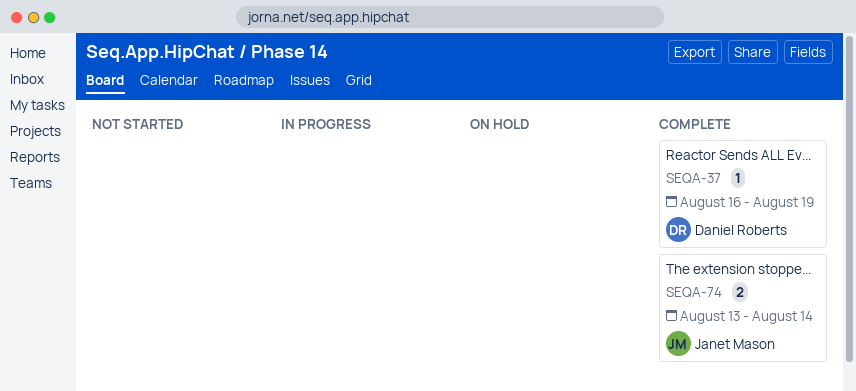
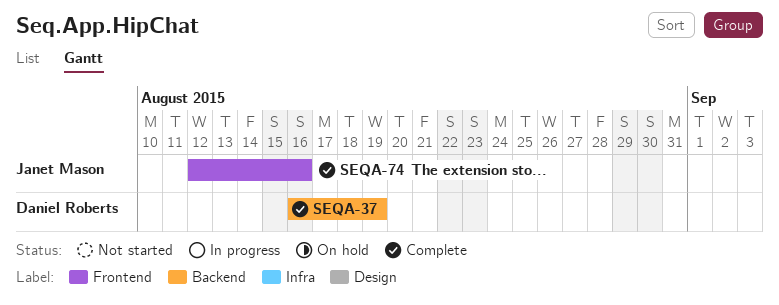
SEQA-74, start: Aug 13 -> Aug 12
SEQA-74, due: Aug 14 -> Aug 16

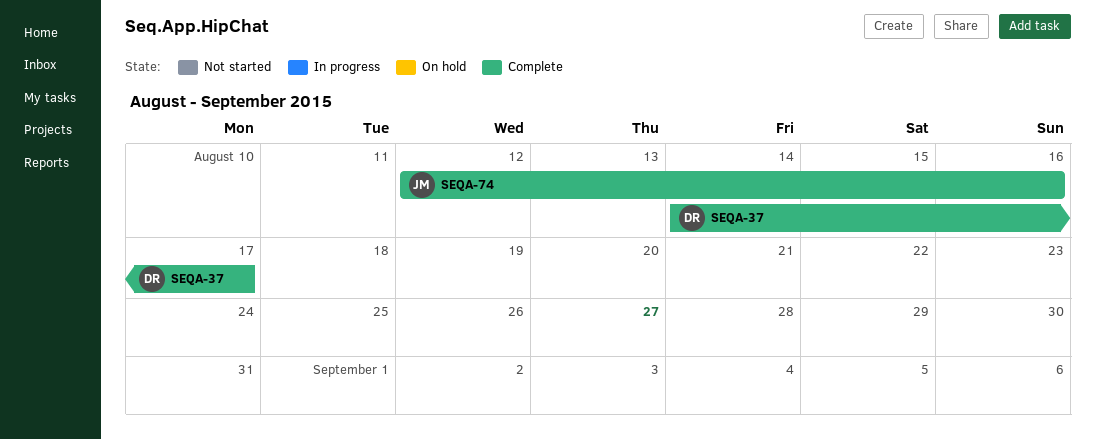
SEQA-37, start: Aug 16 -> Aug 14
SEQA-37, due: Aug 19 -> Aug 17

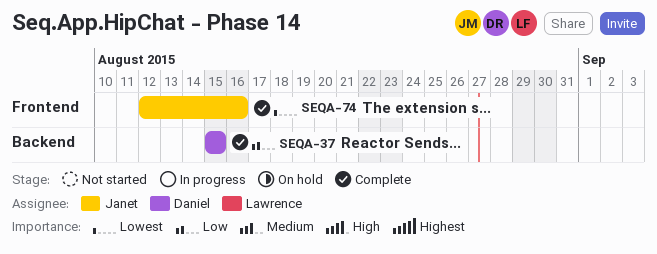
SEQA-37, start: Aug 14 -> Aug 15
SEQA-37, due: Aug 17 -> Aug 15

